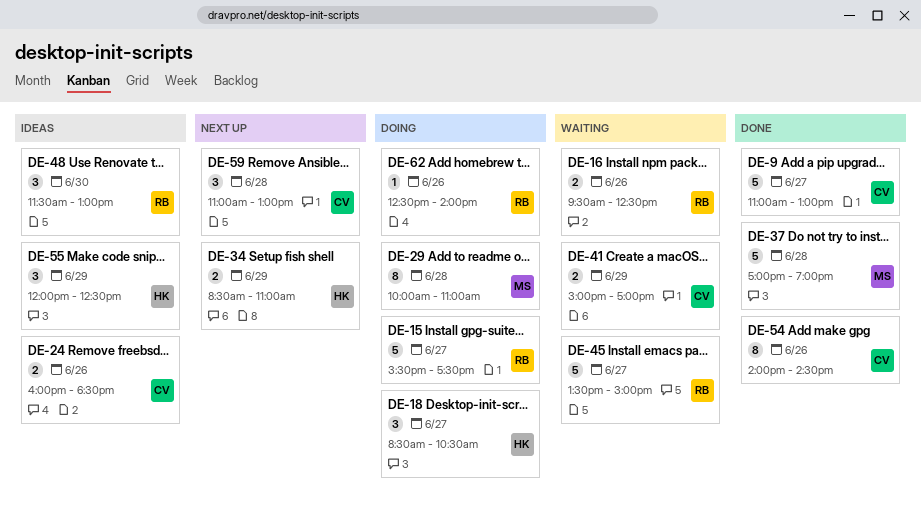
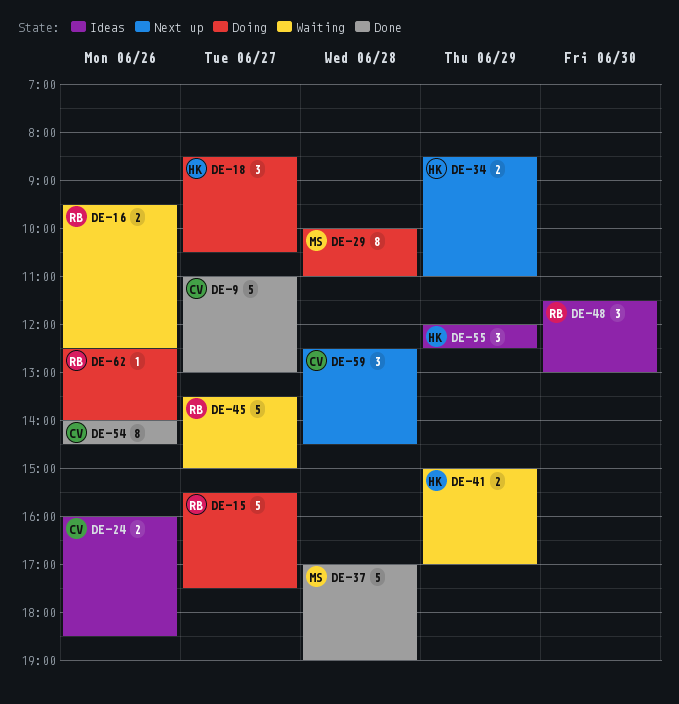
DE-41, owner: CV -> HK
DE-59, begins: 11:00 -> 12:30
DE-59, ends: 13:00 -> 14:30

